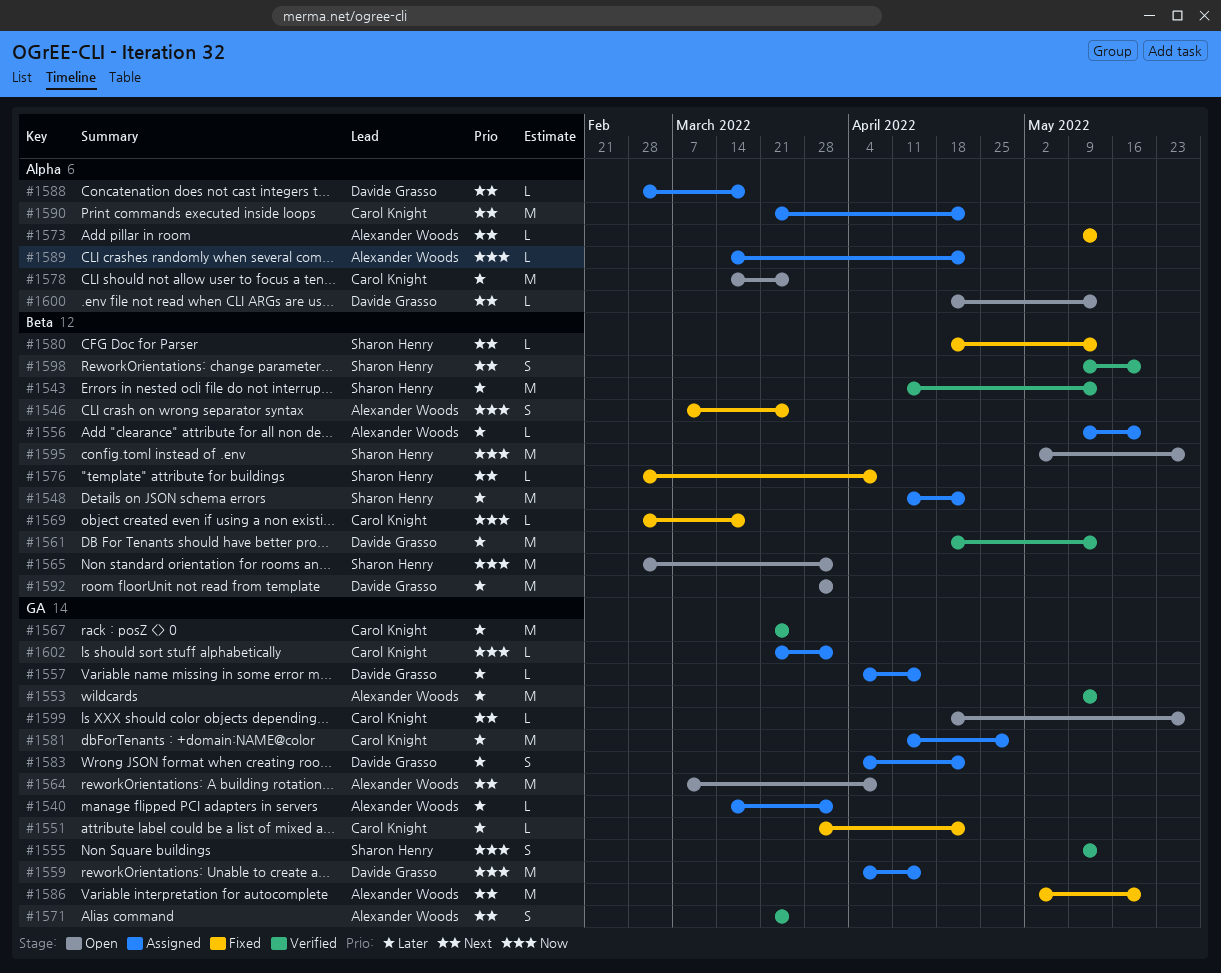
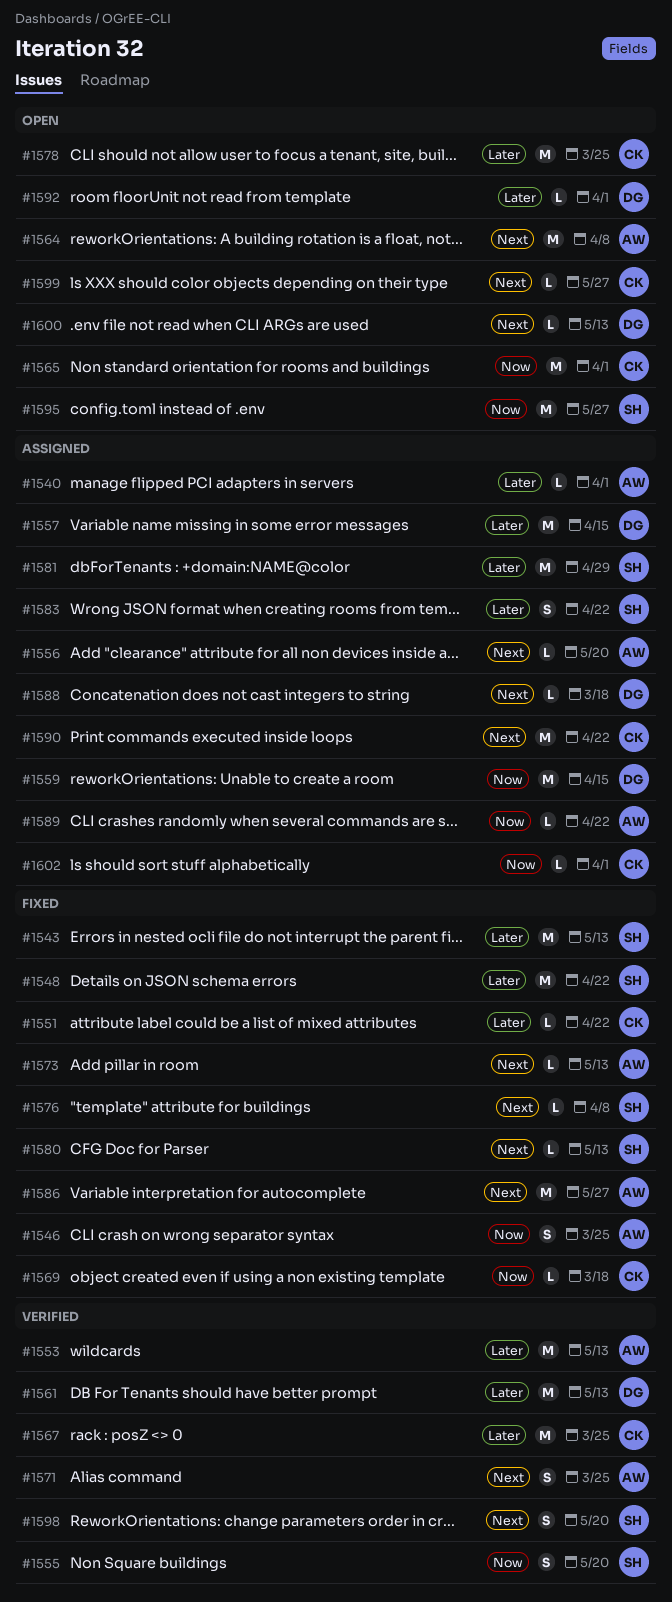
#1543, status: Verified -> Fixed
#1548, status: Assigned -> Fixed
#1555, due: May 13 -> May 20
#1556, priority: Later -> Next
#1557, estimate: L -> M
#1565, owner: Sharon Henry -> Carol Knight
#1581, owner: Carol Knight -> Sharon Henry
#1583, owner: Davide Grasso -> Sharon Henry
#1586, due: May 20 -> May 27
#1592, estimate: M -> L

